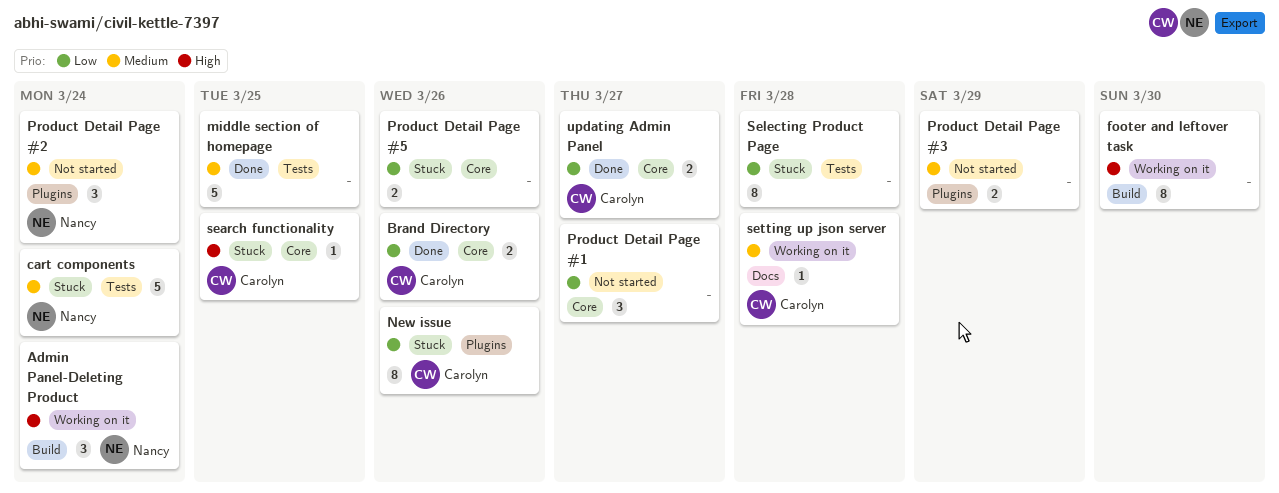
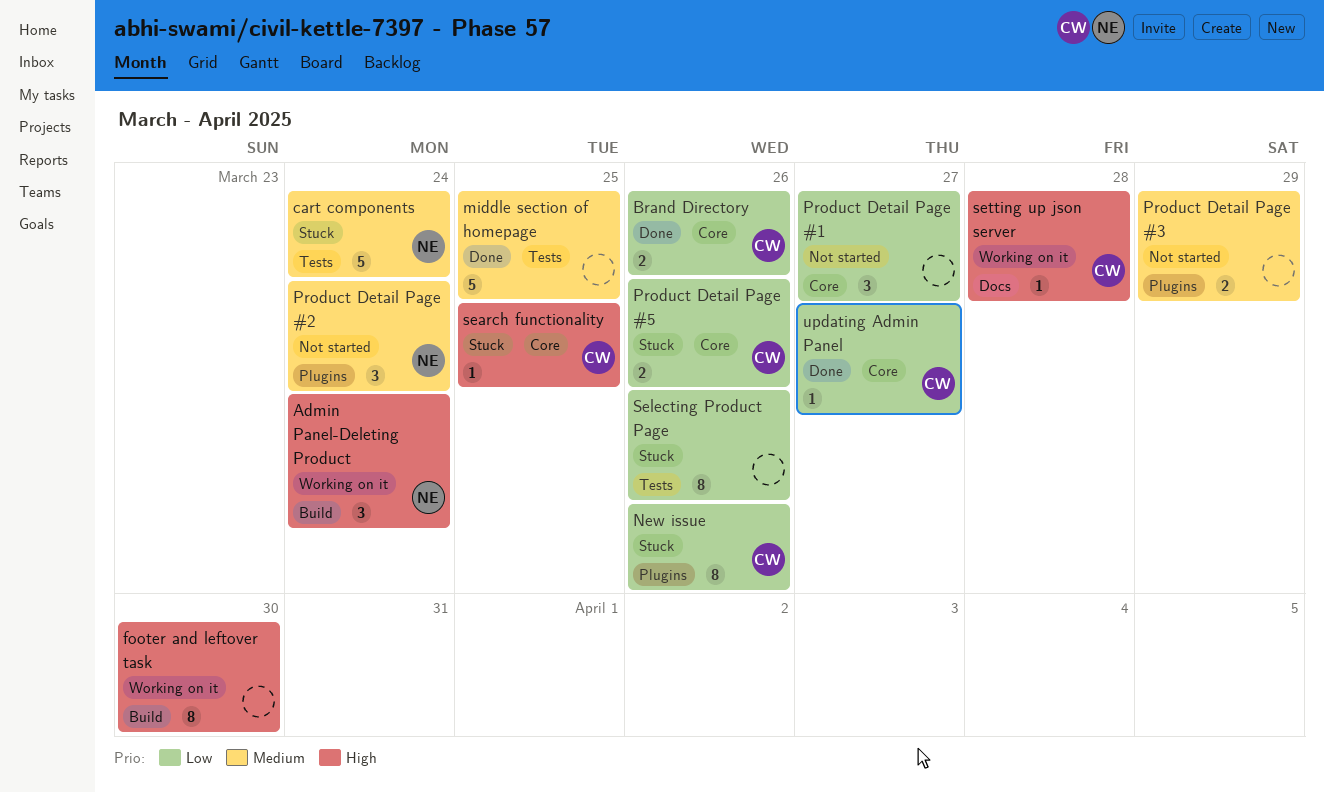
Product Detail Page #5, owner: none -> Carolyn
Selecting Product Page, due: Mar 28 -> Mar 26
setting up json server, priority: Medium -> High
updating Admin Panel, estimate: 2 -> 1

